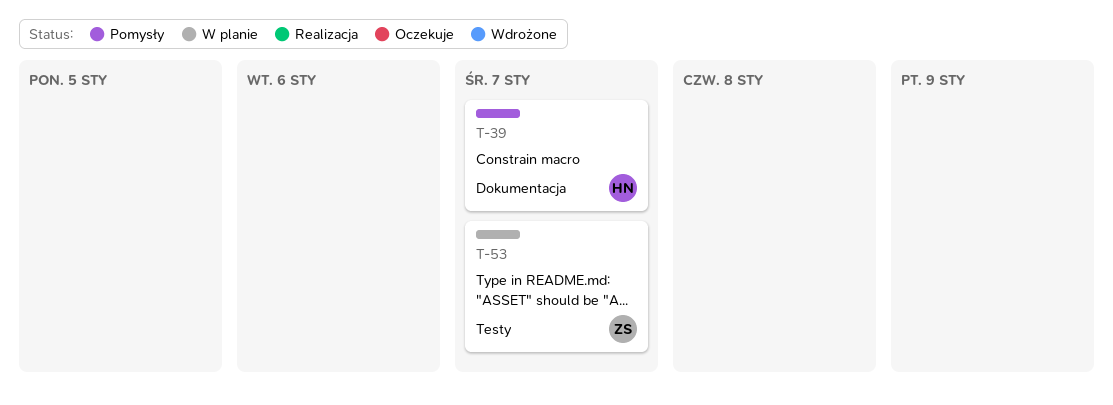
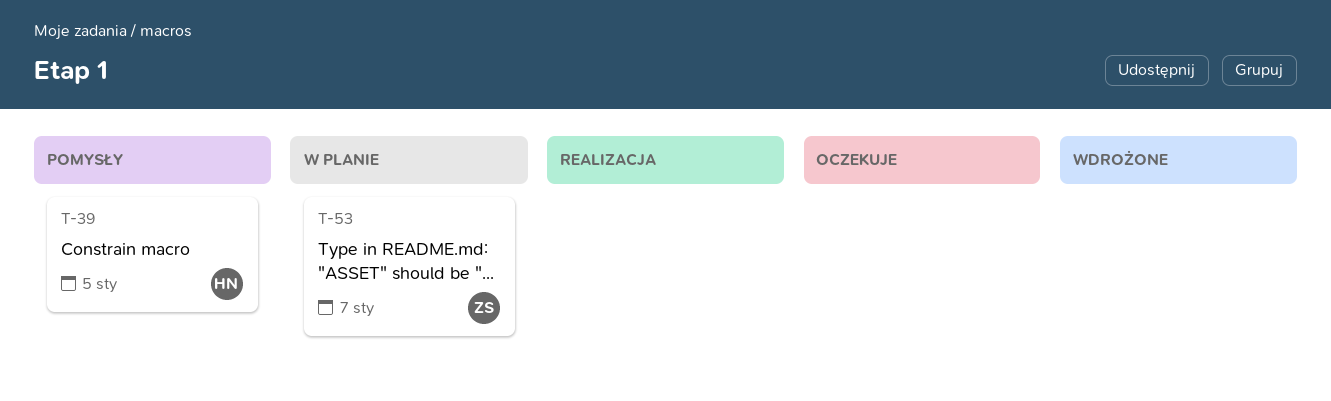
T-39, due: Jan 7 -> Jan 5

